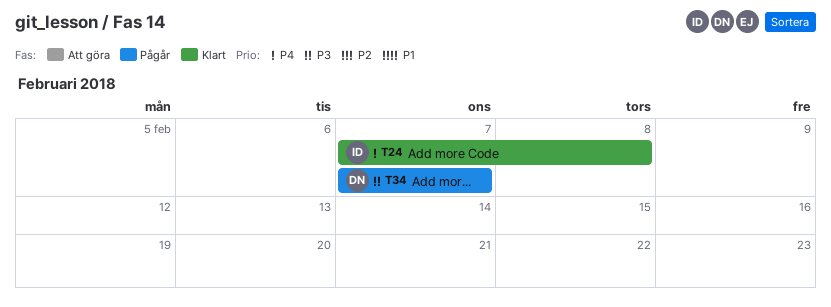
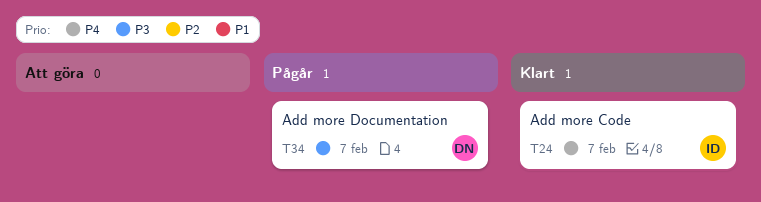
T24, due: Feb 8 -> Feb 7

